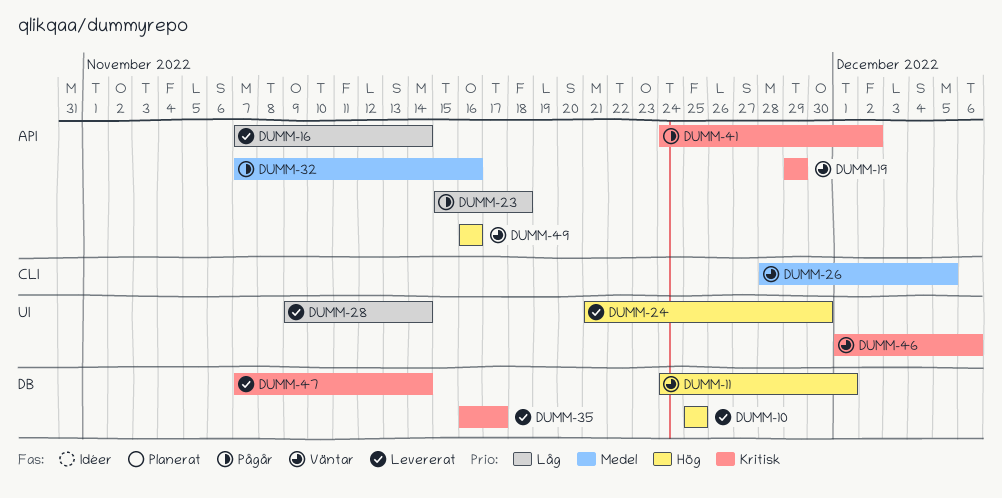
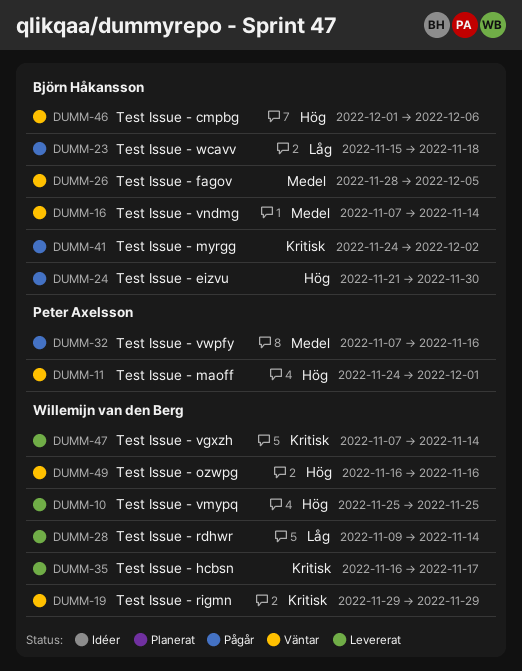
DUMM-16, status: Levererat -> Väntar
DUMM-16, priority: Låg -> Medel
DUMM-24, status: Levererat -> Pågår
DUMM-46, priority: Kritisk -> Hög

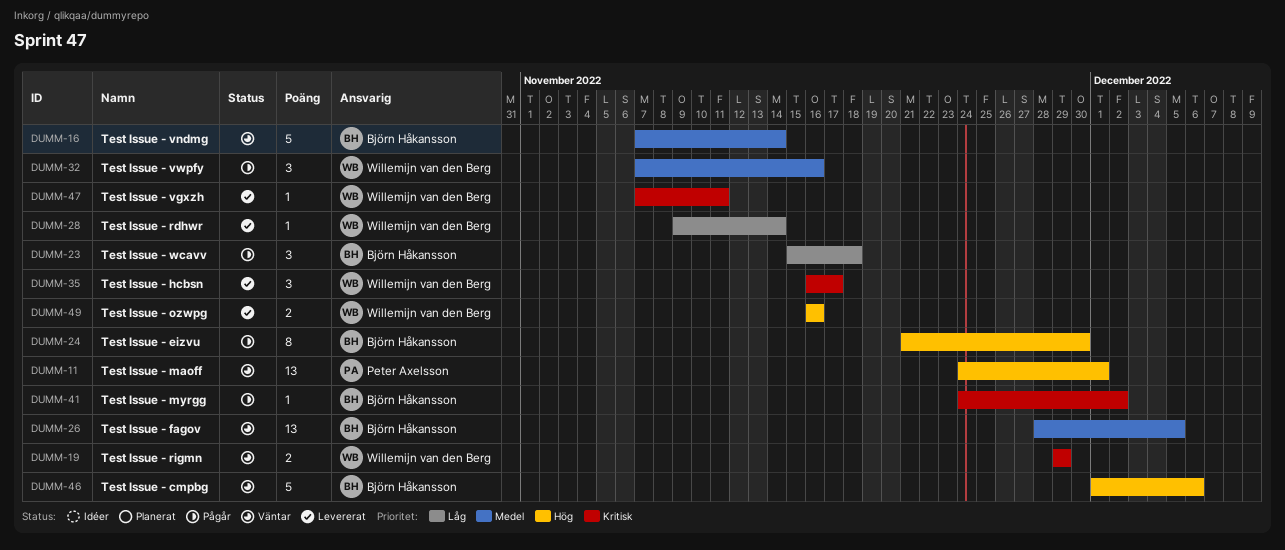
DUMM-10: present -> none
DUMM-32, owner: Peter Axelsson -> Willemijn van den Berg
DUMM-47, due: Nov 14 -> Nov 11
DUMM-49, status: Väntar -> Levererat

